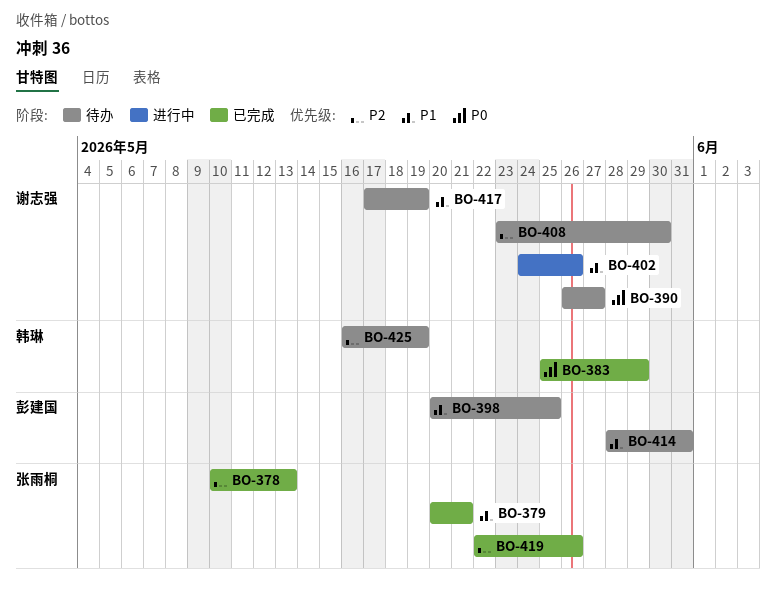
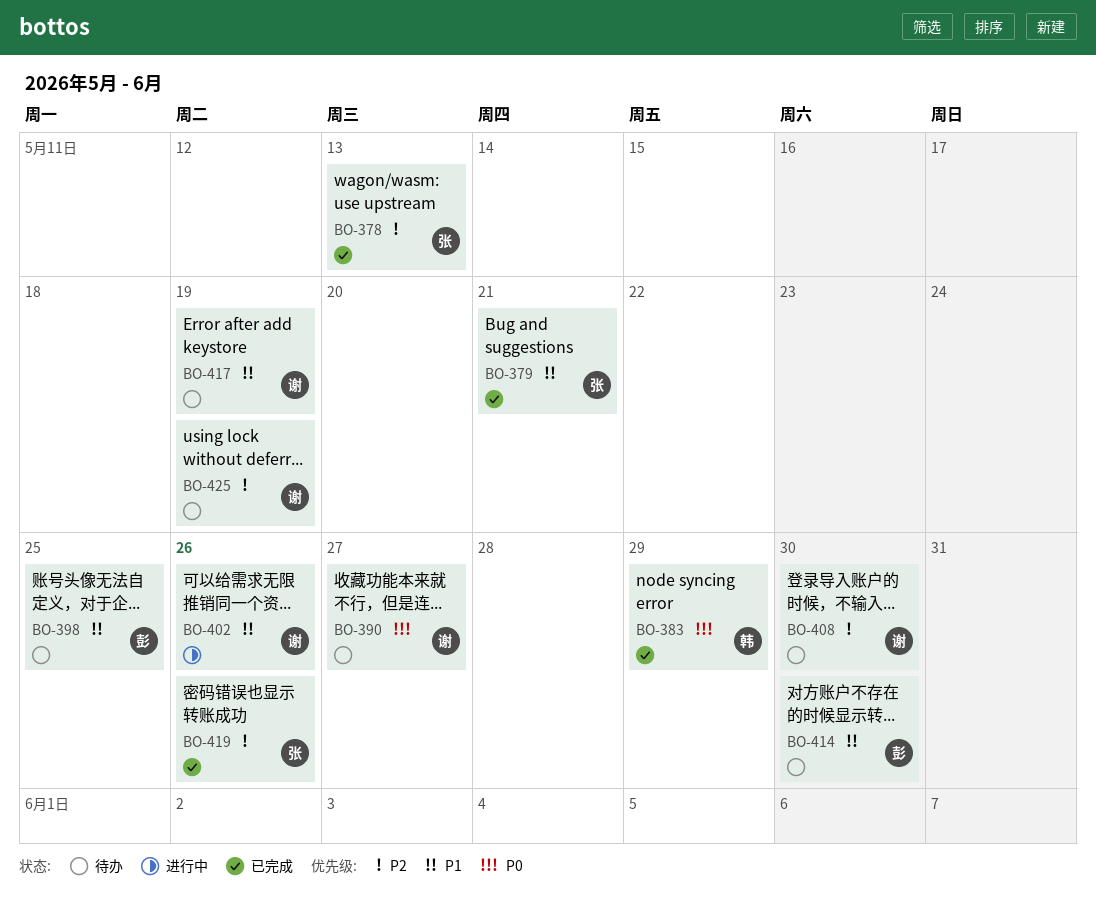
BO-414, due: May 31 -> May 30
BO-425, owner: 韩琳 -> 谢志强

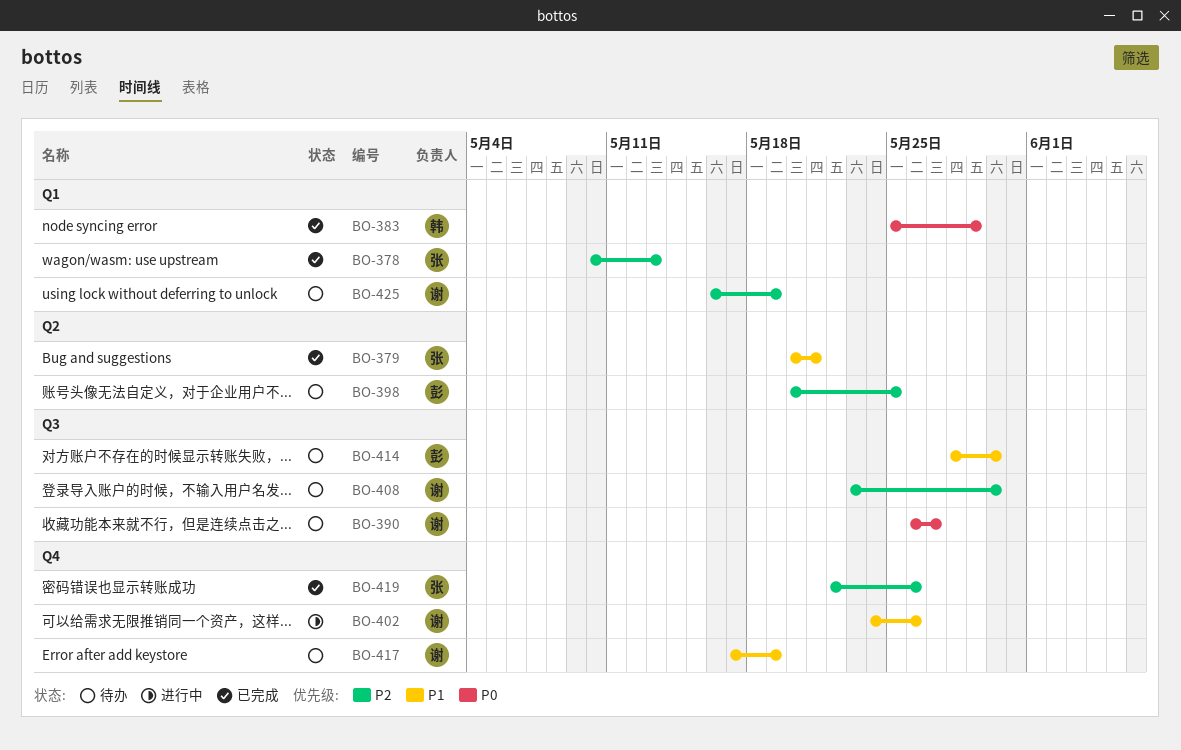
BO-398, priority: P1 -> P2

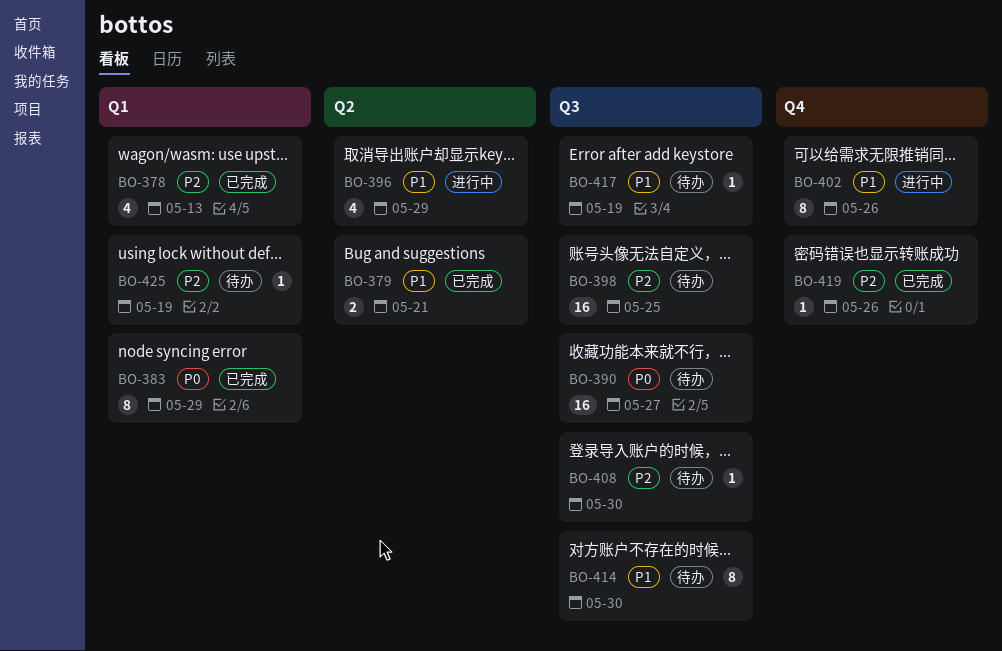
BO-396: none -> present
BO-398, label: Q2 -> Q3
BO-417, label: Q4 -> Q3

